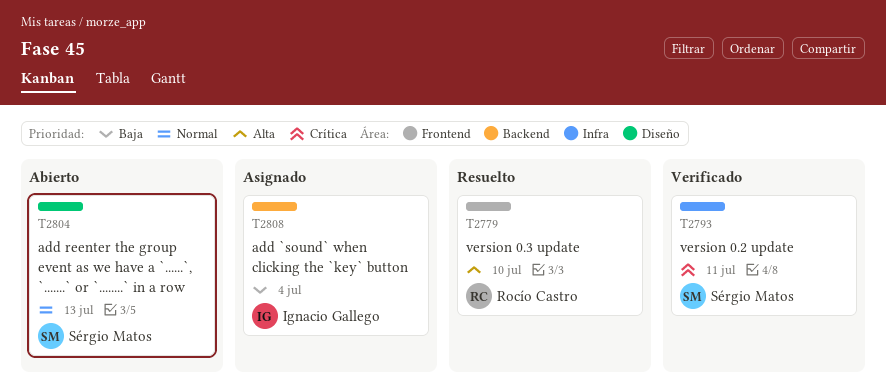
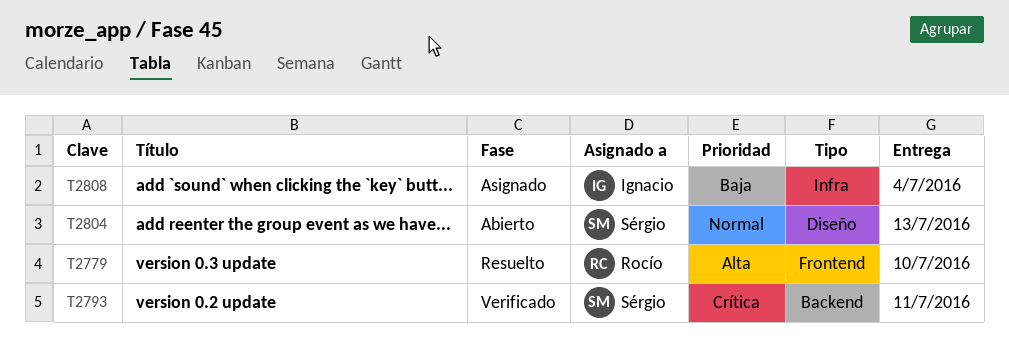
T2793, label: Infra -> Backend
T2808, label: Backend -> Infra

